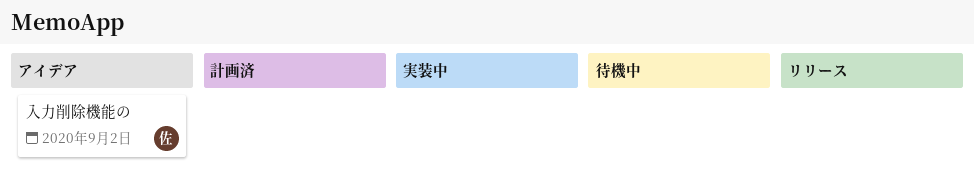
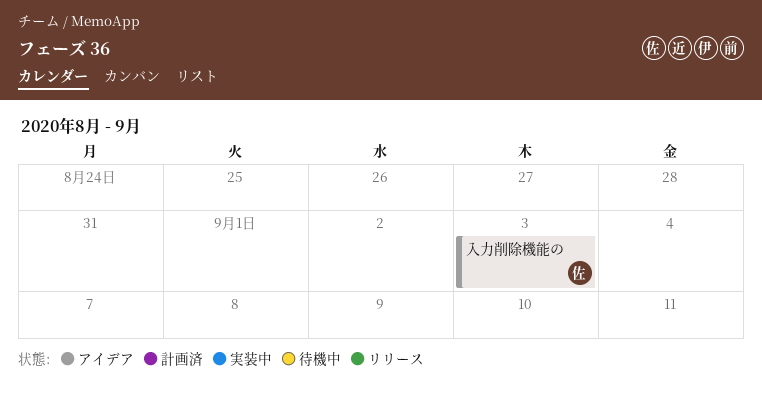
入力削除機能の, due: Sep 2 -> Sep 3

